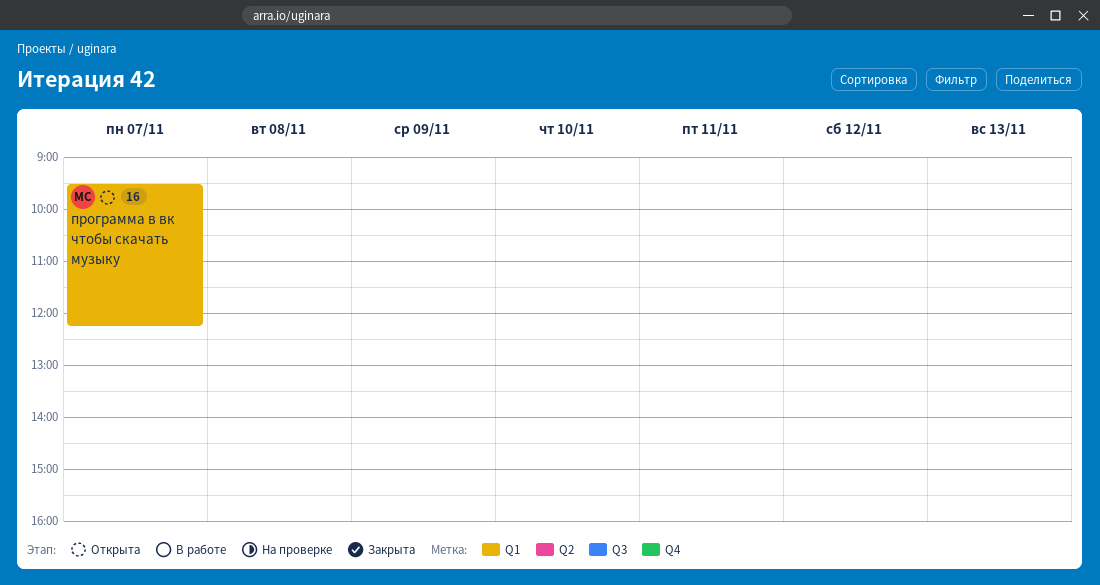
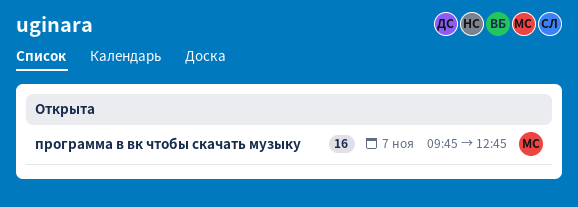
программа в вк чтобы скачать музыку, begins: 09:30 -> 09:45
программа в вк чтобы скачать музыку, ends: 12:15 -> 12:45

